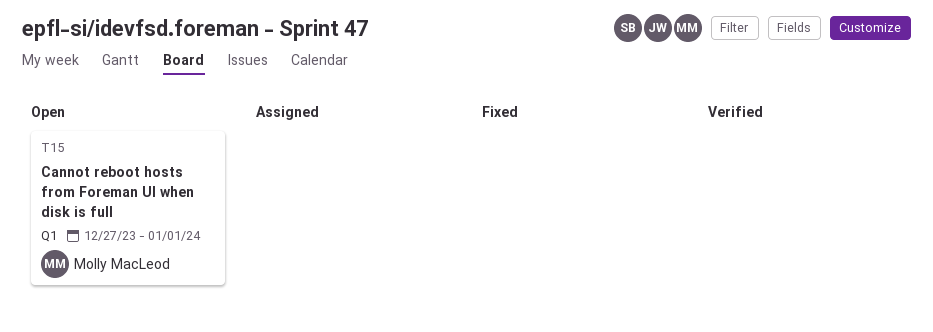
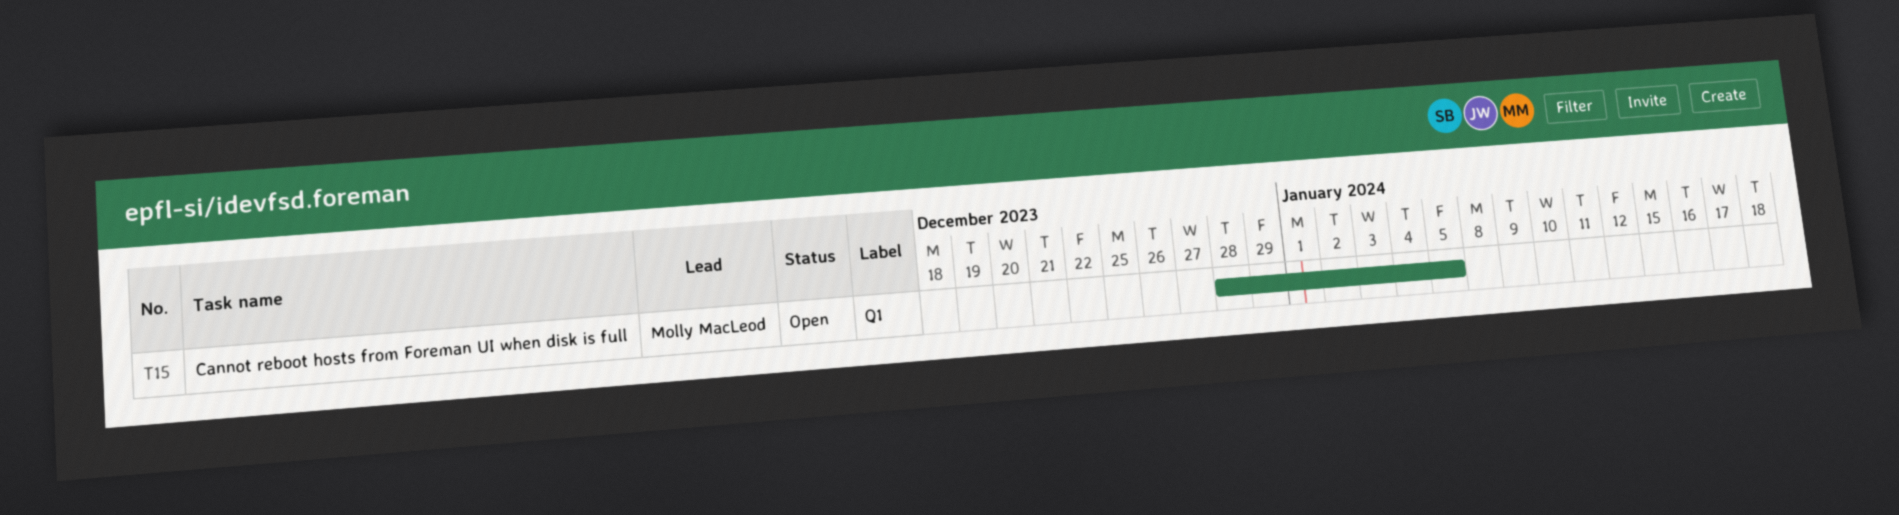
T15, start: Dec 27 -> Dec 28
T15, due: Jan 1 -> Jan 5

